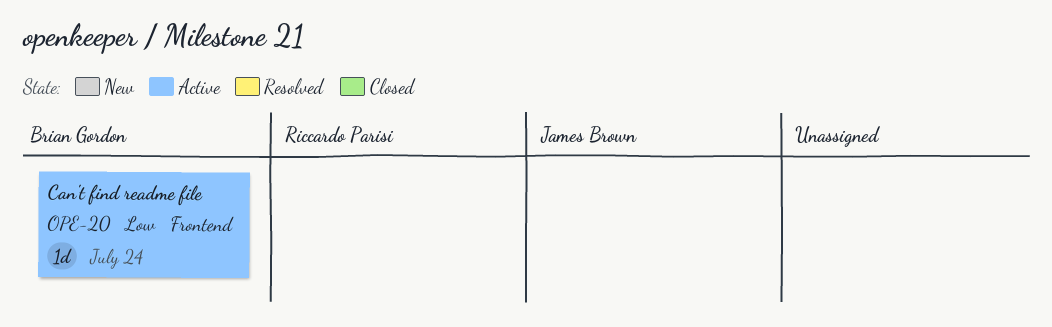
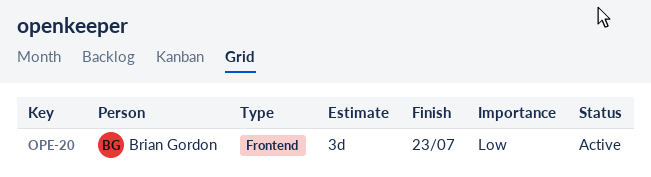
OPE-20, estimate: 1d -> 3d
OPE-20, due: Jul 24 -> Jul 23

